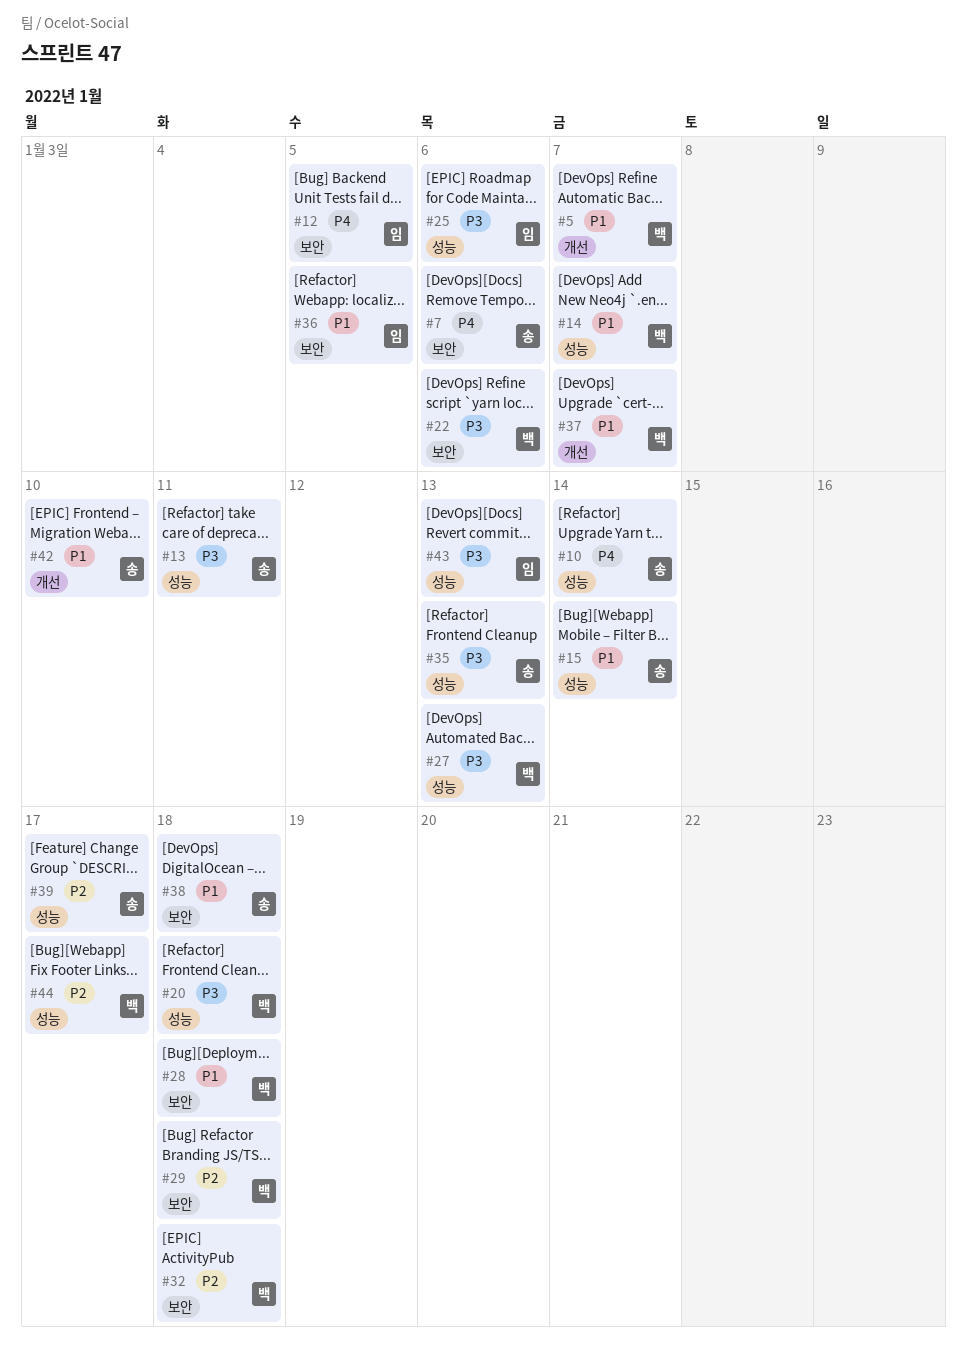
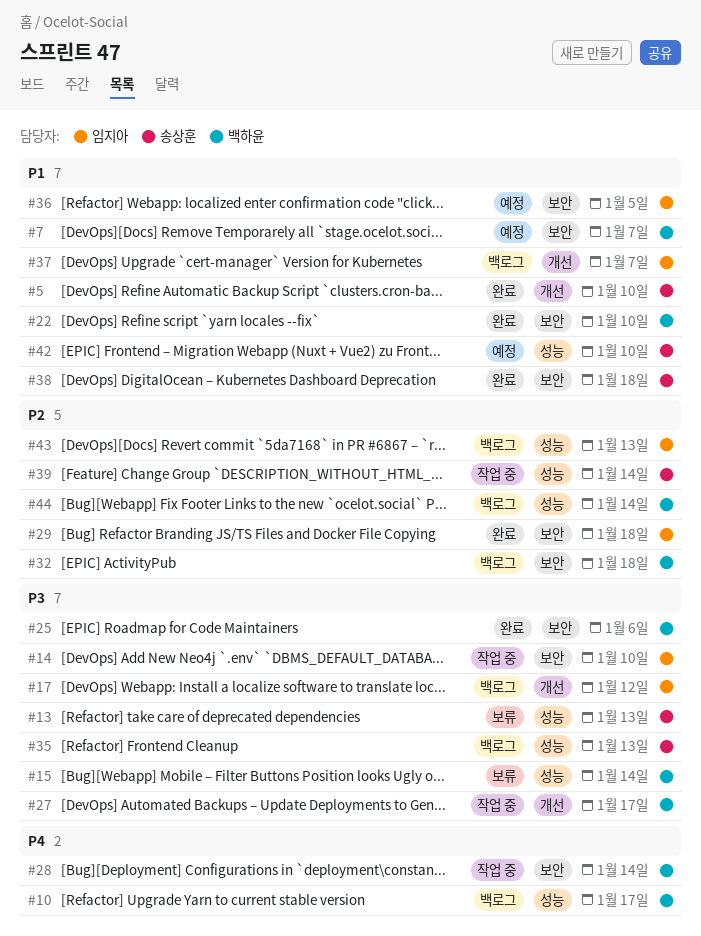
#5, owner: 백하윤 -> 송상훈
#5, due: Jan 7 -> Jan 10
#7, owner: 송상훈 -> 백하윤
#7, priority: P4 -> P1
#7, due: Jan 6 -> Jan 7
#10, owner: 송상훈 -> 백하윤
#10, due: Jan 14 -> Jan 17
#12: present -> none
#13, due: Jan 11 -> Jan 13
#14, owner: 백하윤 -> 임지아
#14, priority: P1 -> P3
#14, label: 성능 -> 보안
#14, due: Jan 7 -> Jan 10
#15, owner: 송상훈 -> 백하윤
#15, priority: P1 -> P3
#17: none -> present
#20: present -> none
#22, priority: P3 -> P1
#22, due: Jan 6 -> Jan 10
#25, owner: 임지아 -> 백하윤
#25, label: 성능 -> 보안
#27, label: 성능 -> 개선
#27, due: Jan 13 -> Jan 17
#28, priority: P1 -> P4
#28, due: Jan 18 -> Jan 14
#29, owner: 백하윤 -> 임지아
#37, owner: 백하윤 -> 임지아
#39, due: Jan 17 -> Jan 14
#42, label: 개선 -> 성능
#43, priority: P3 -> P2
#44, due: Jan 17 -> Jan 14

